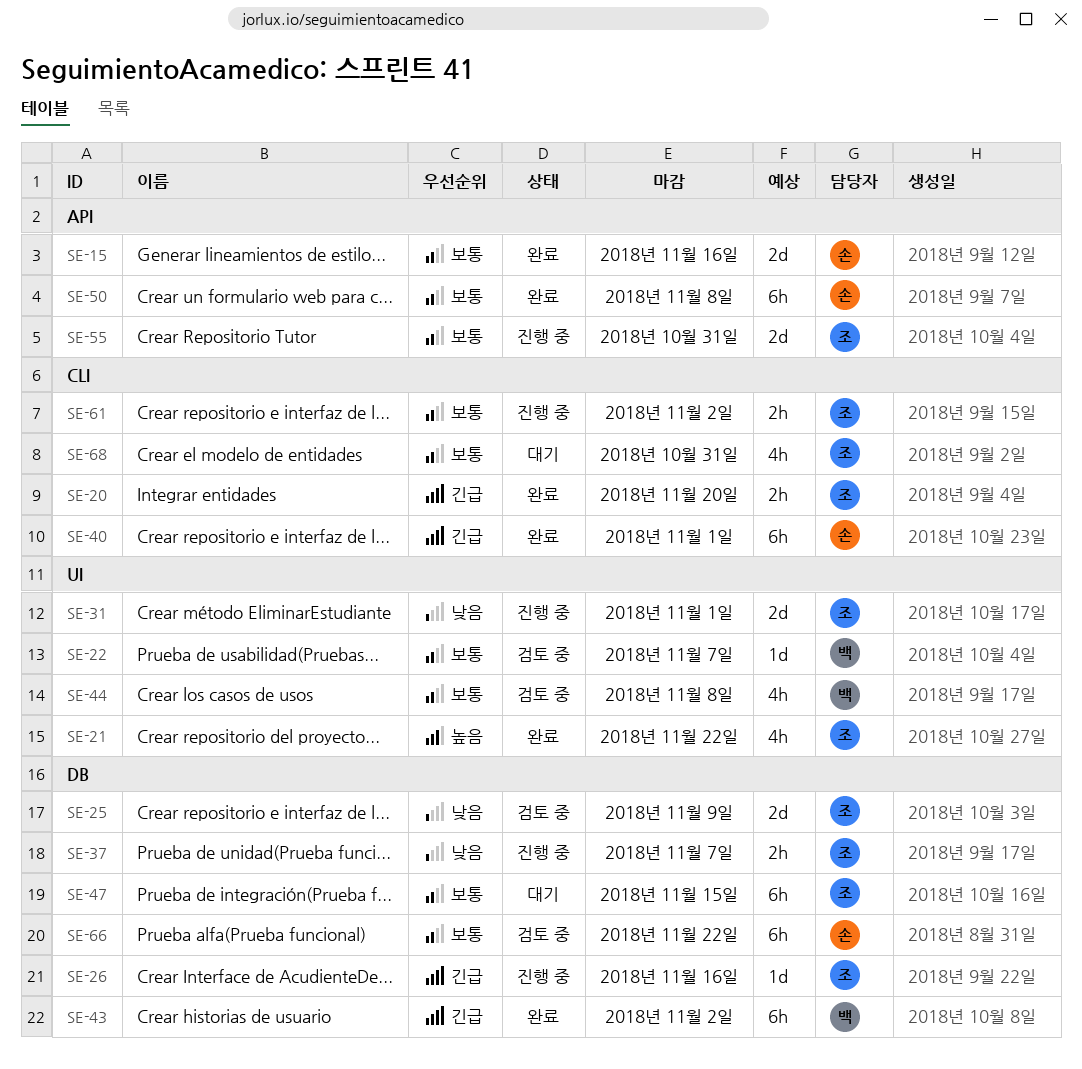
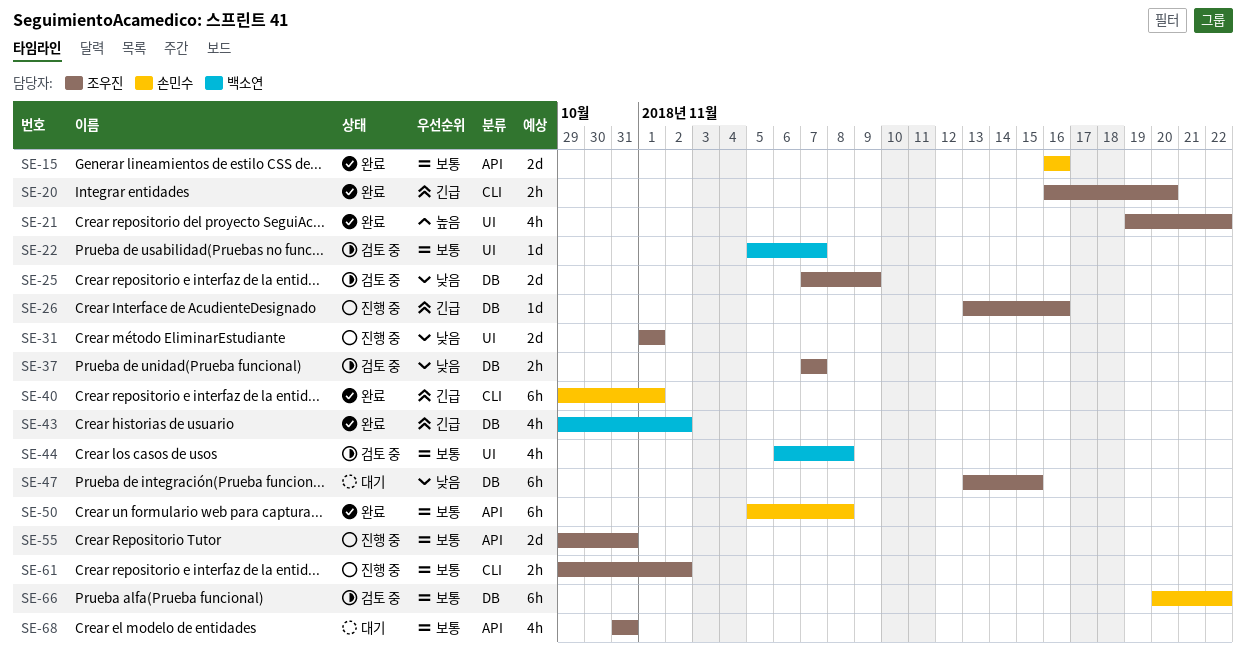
SE-37, status: 진행 중 -> 검토 중
SE-43, estimate: 6h -> 4h
SE-47, priority: 보통 -> 낮음
SE-68, label: CLI -> API

